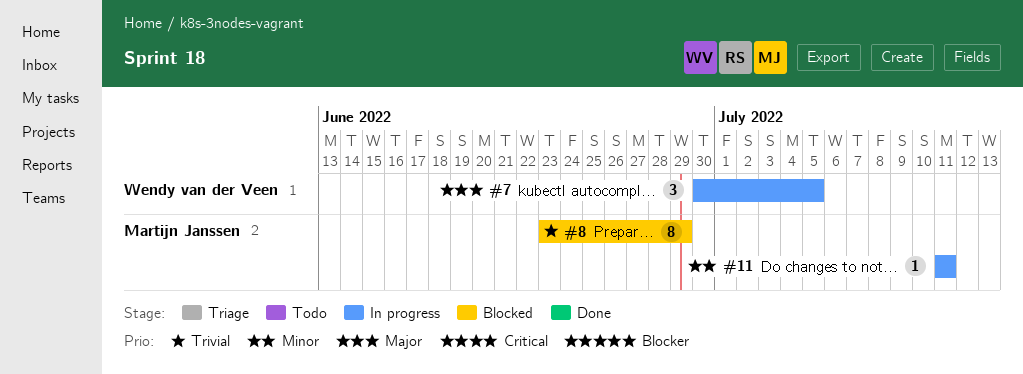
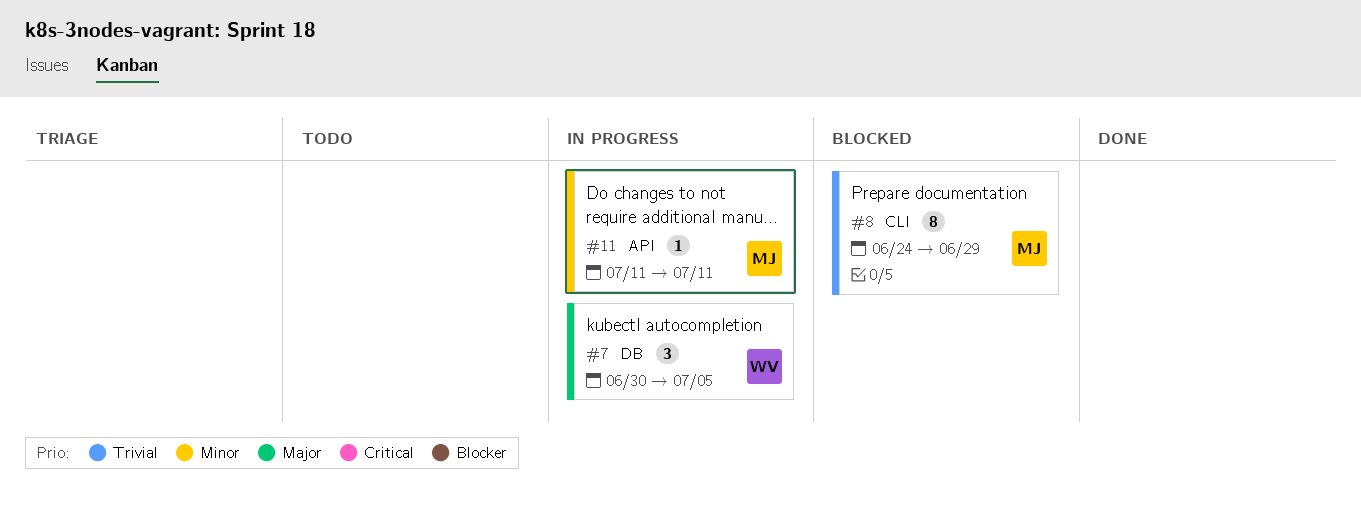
#8, start: Jun 23 -> Jun 24

